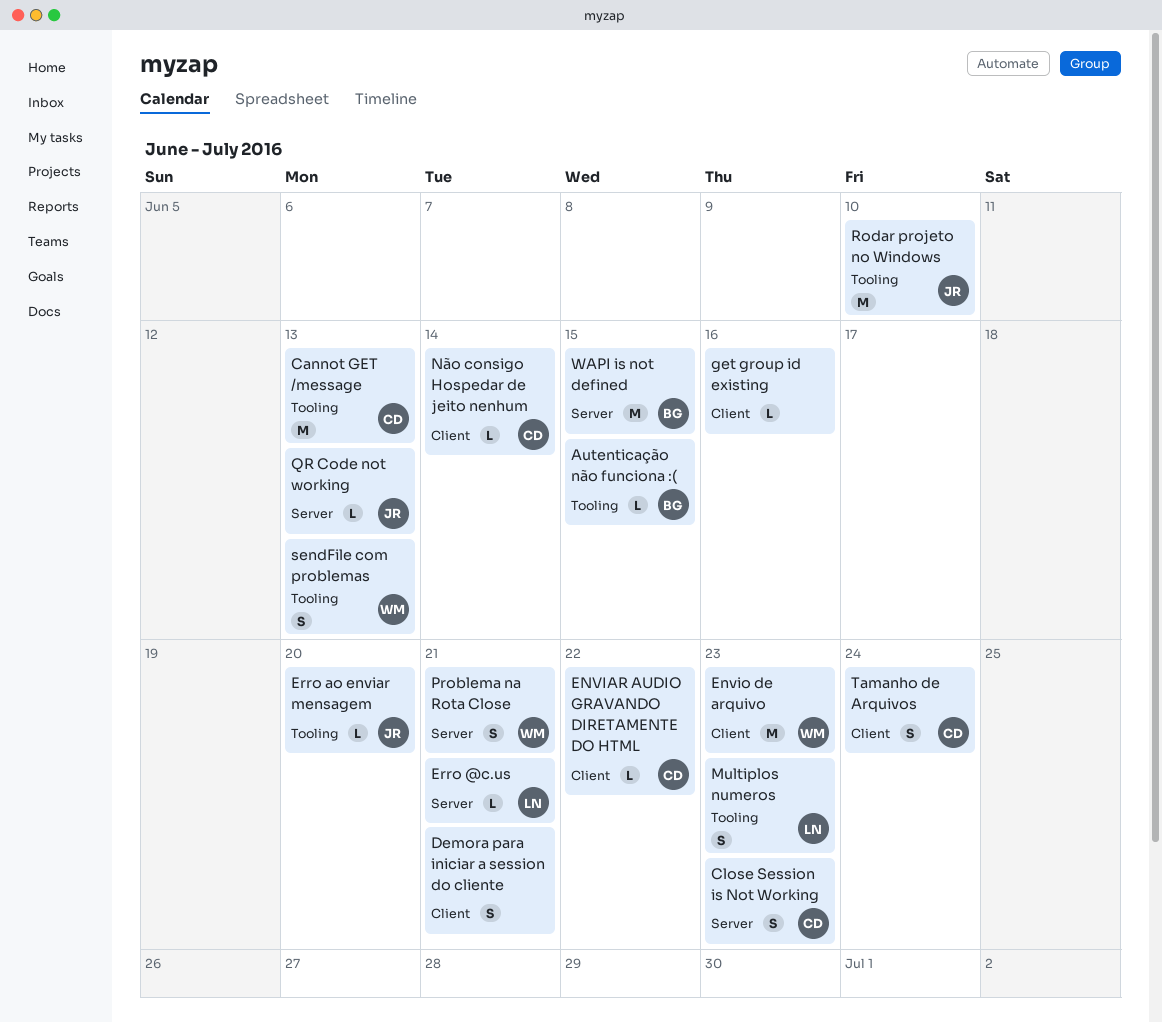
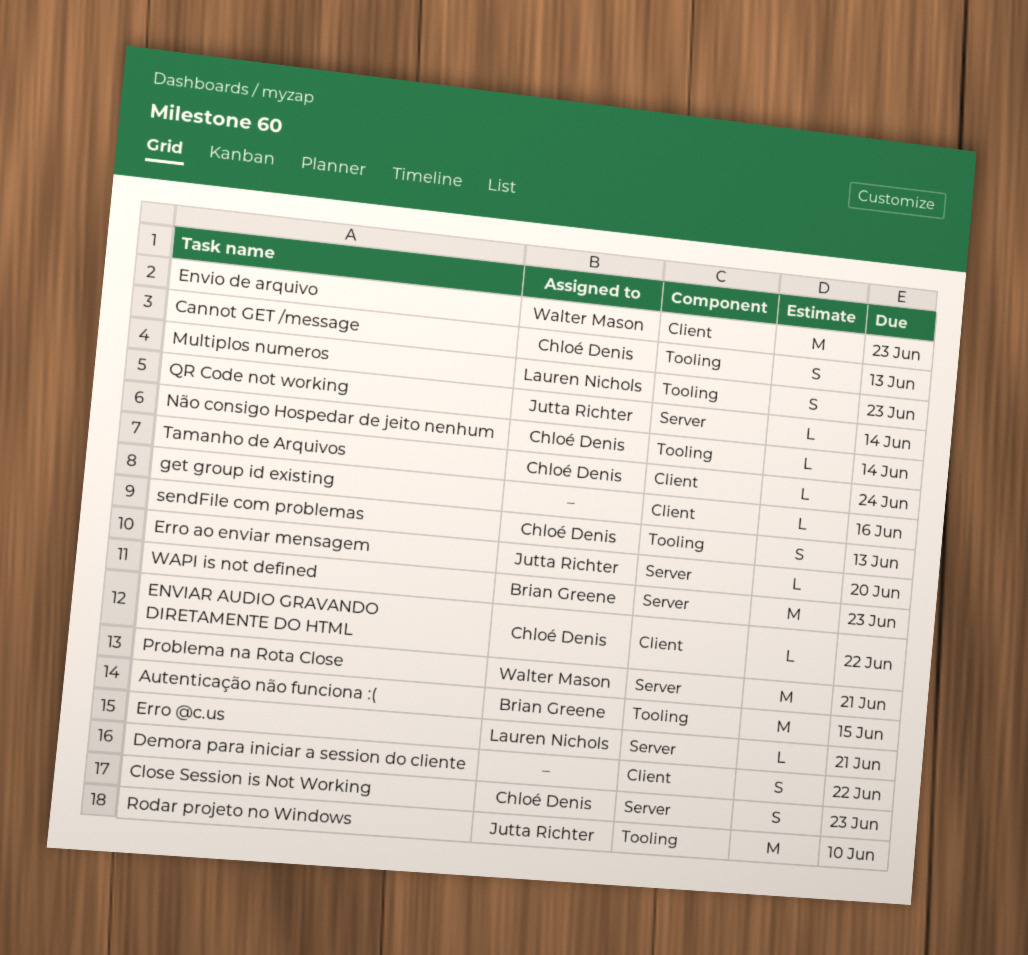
Autenticação não funciona :(, estimate: L -> M
Cannot GET /message, estimate: M -> S
Demora para iniciar a session do cliente, due: Jun 21 -> Jun 22
Erro ao enviar mensagem, label: Tooling -> Server
Não consigo Hospedar de jeito nenhum, label: Client -> Tooling
Problema na Rota Close, estimate: S -> M
QR Code not working, due: Jun 13 -> Jun 14
sendFile com problemas, owner: Walter Mason -> Chloé Denis
Tamanho de Arquivos, estimate: S -> L
WAPI is not defined, due: Jun 15 -> Jun 23

